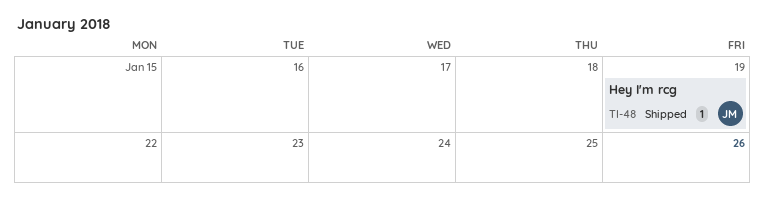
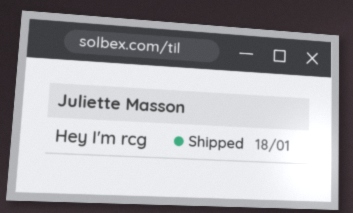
Hey I'm rcg, due: Jan 19 -> Jan 18

